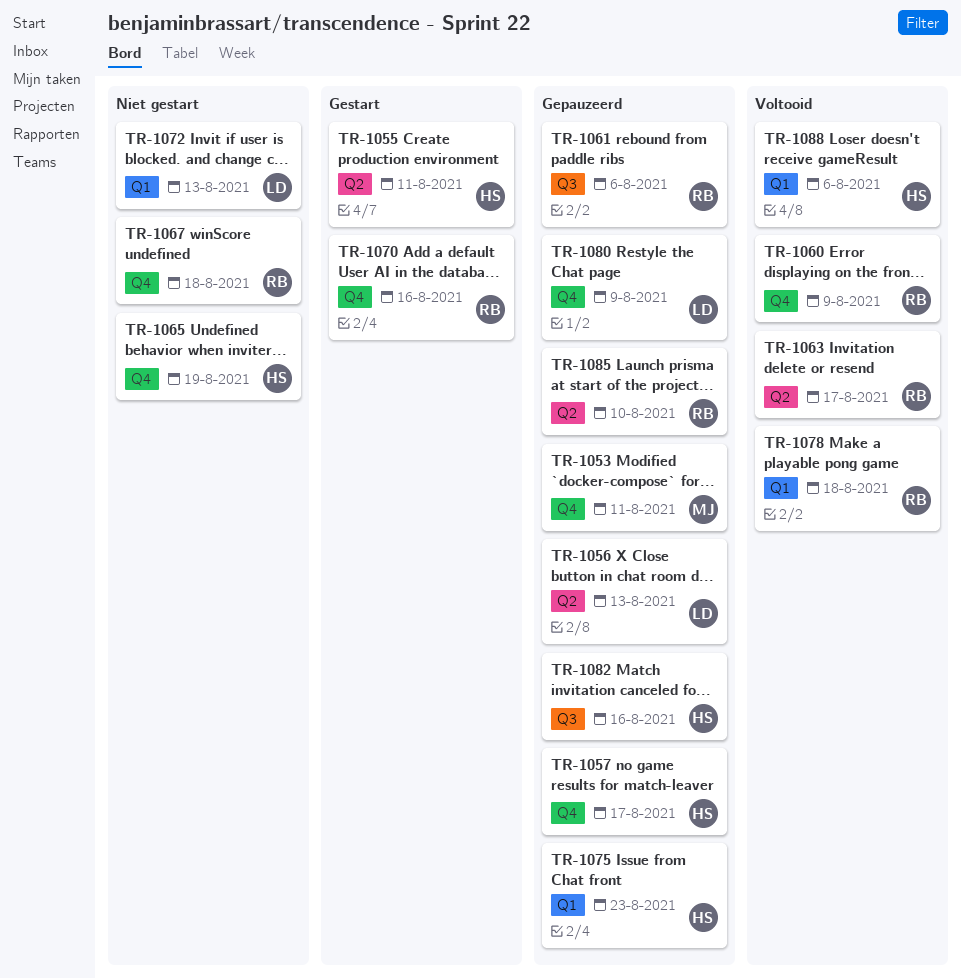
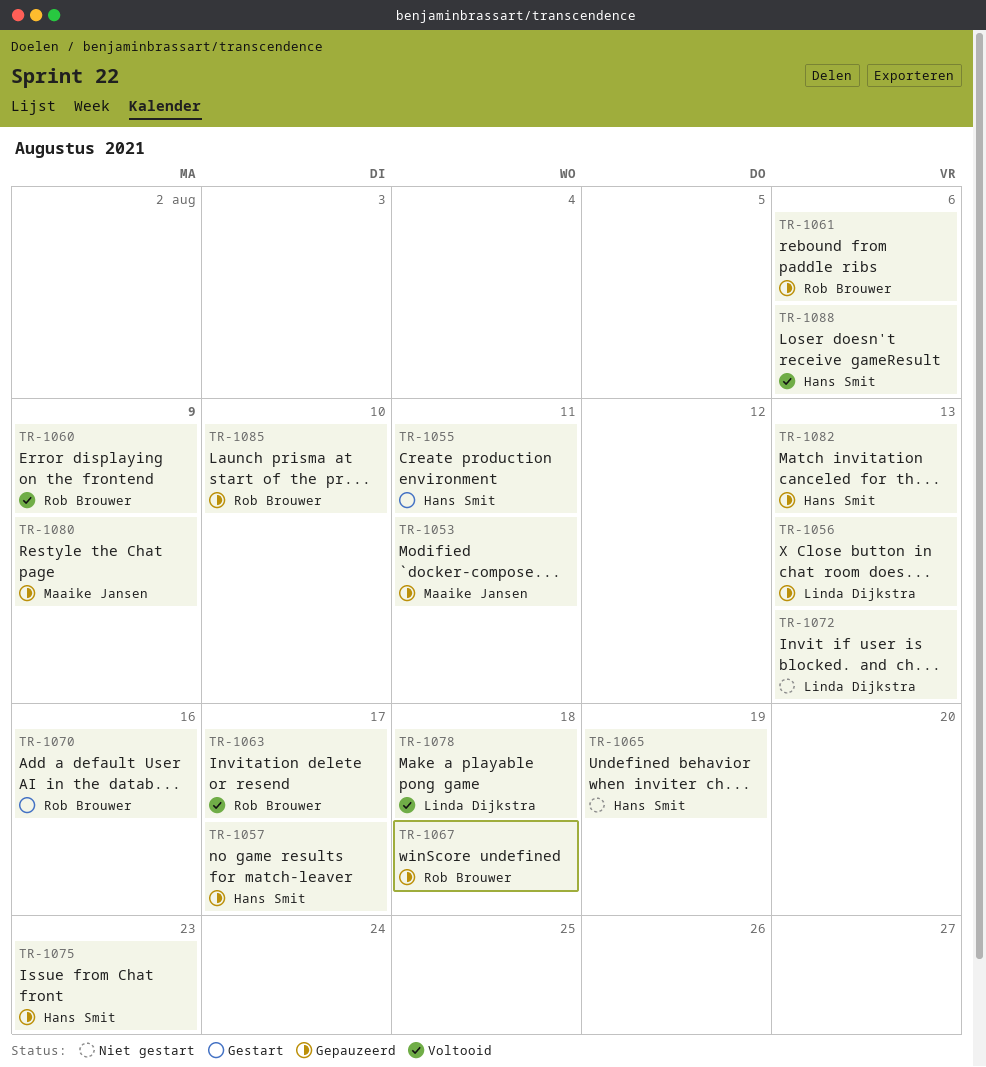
TR-1067, status: Niet gestart -> Gepauzeerd
TR-1078, owner: Rob Brouwer -> Linda Dijkstra
TR-1080, owner: Linda Dijkstra -> Maaike Jansen
TR-1082, due: Aug 16 -> Aug 13

